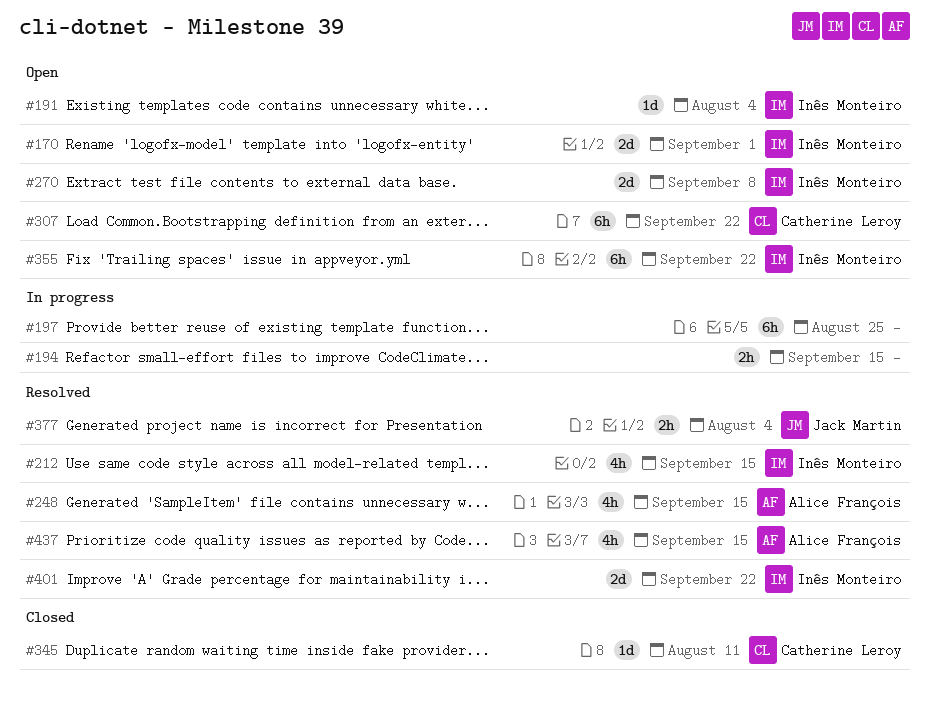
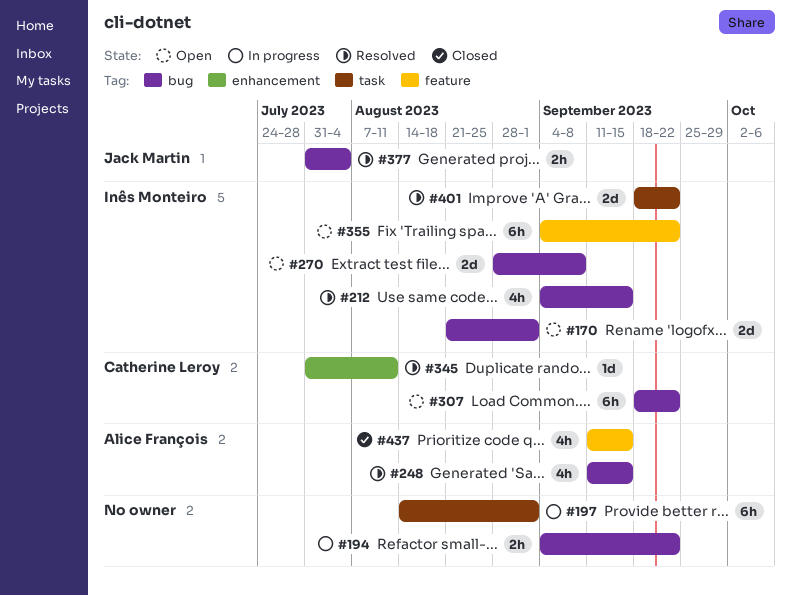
#191: present -> none
#194, due: Sep 15 -> Sep 22
#197, due: Aug 25 -> Sep 1
#345, status: Closed -> Resolved
#437, status: Resolved -> Closed

